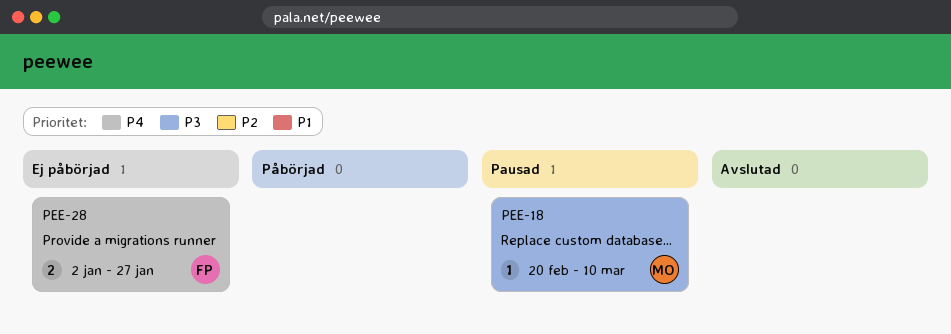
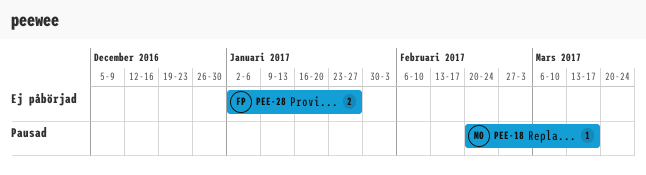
PEE-18, due: Mar 10 -> Mar 17

